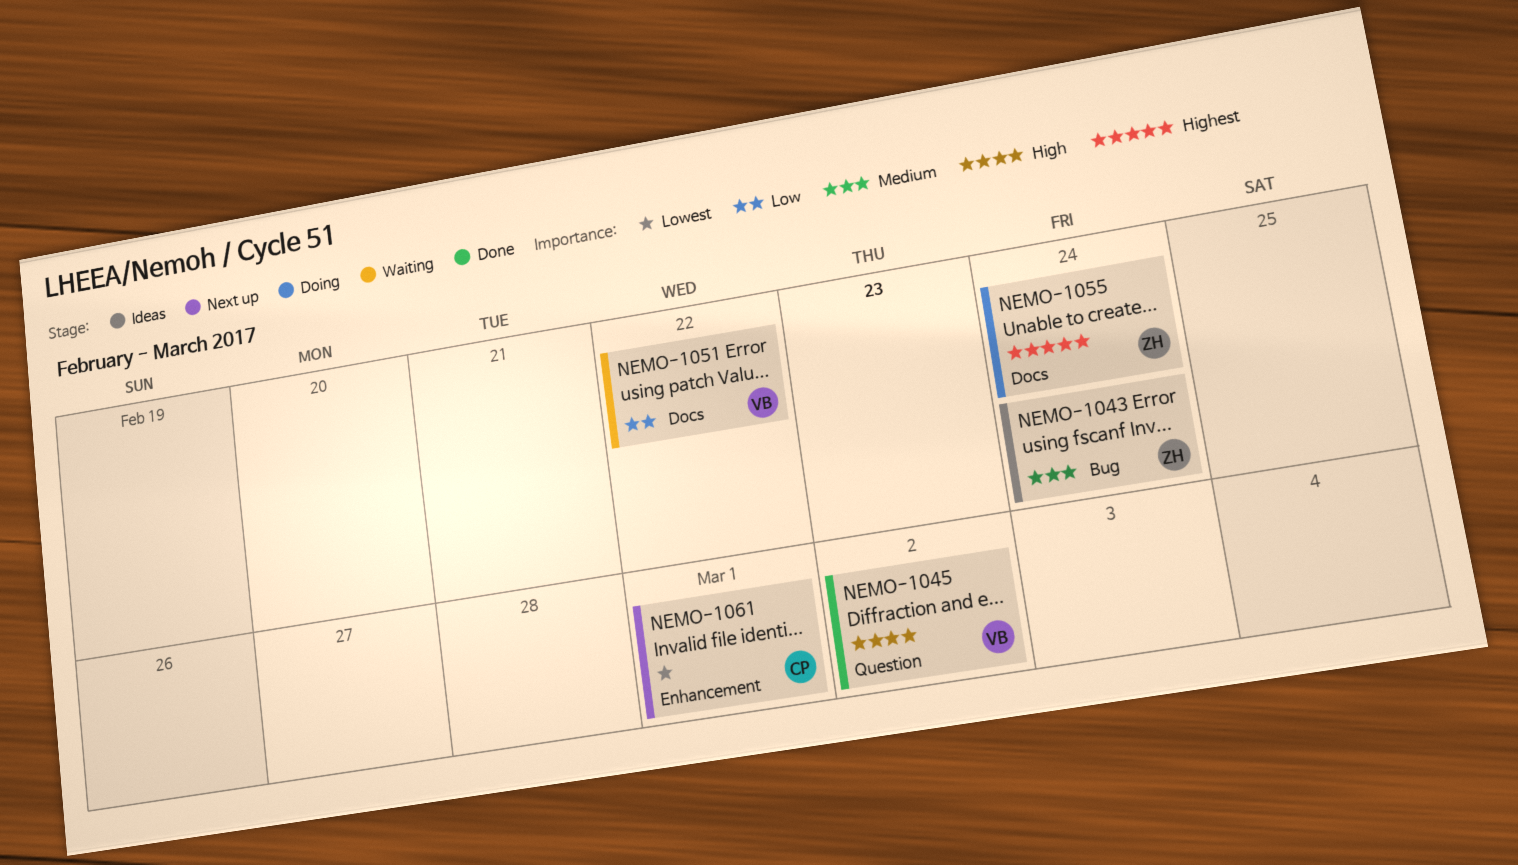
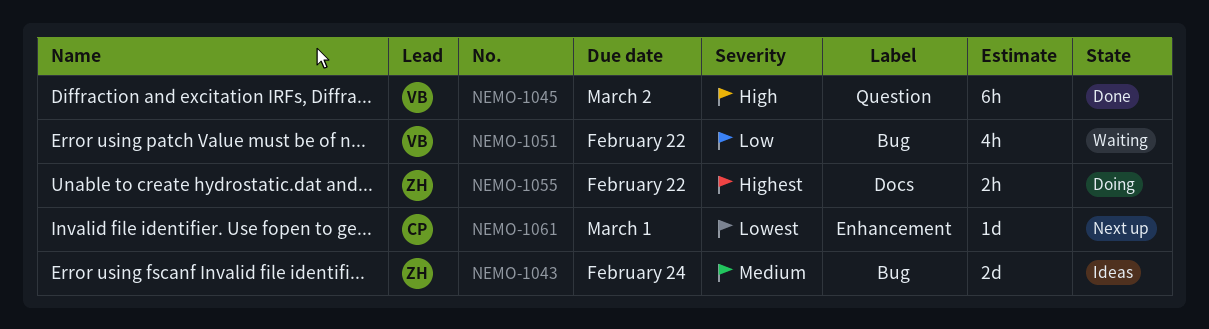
NEMO-1051, label: Docs -> Bug
NEMO-1055, due: Feb 24 -> Feb 22

